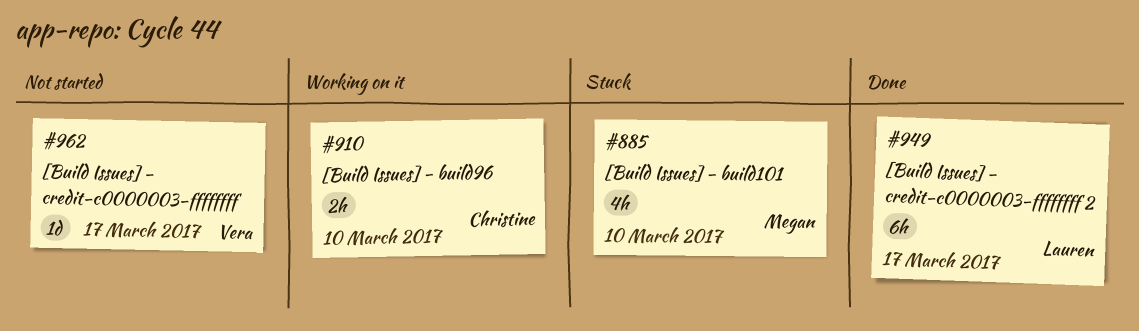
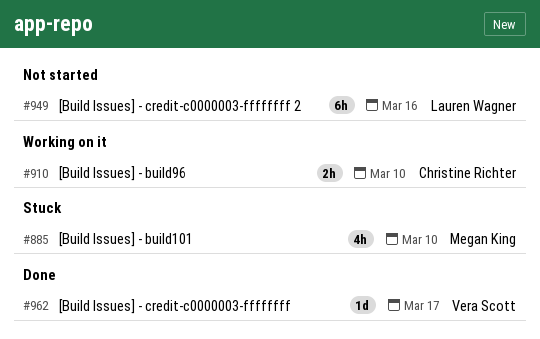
#949, status: Done -> Not started
#949, due: Mar 17 -> Mar 16
#962, status: Not started -> Done

